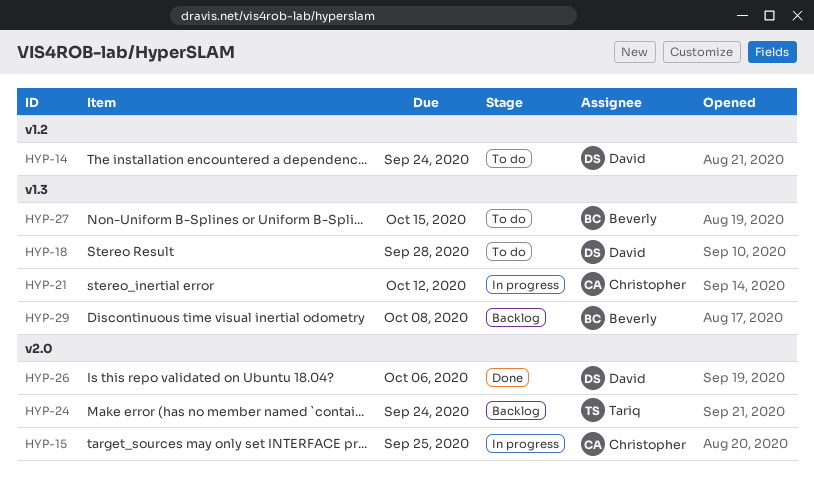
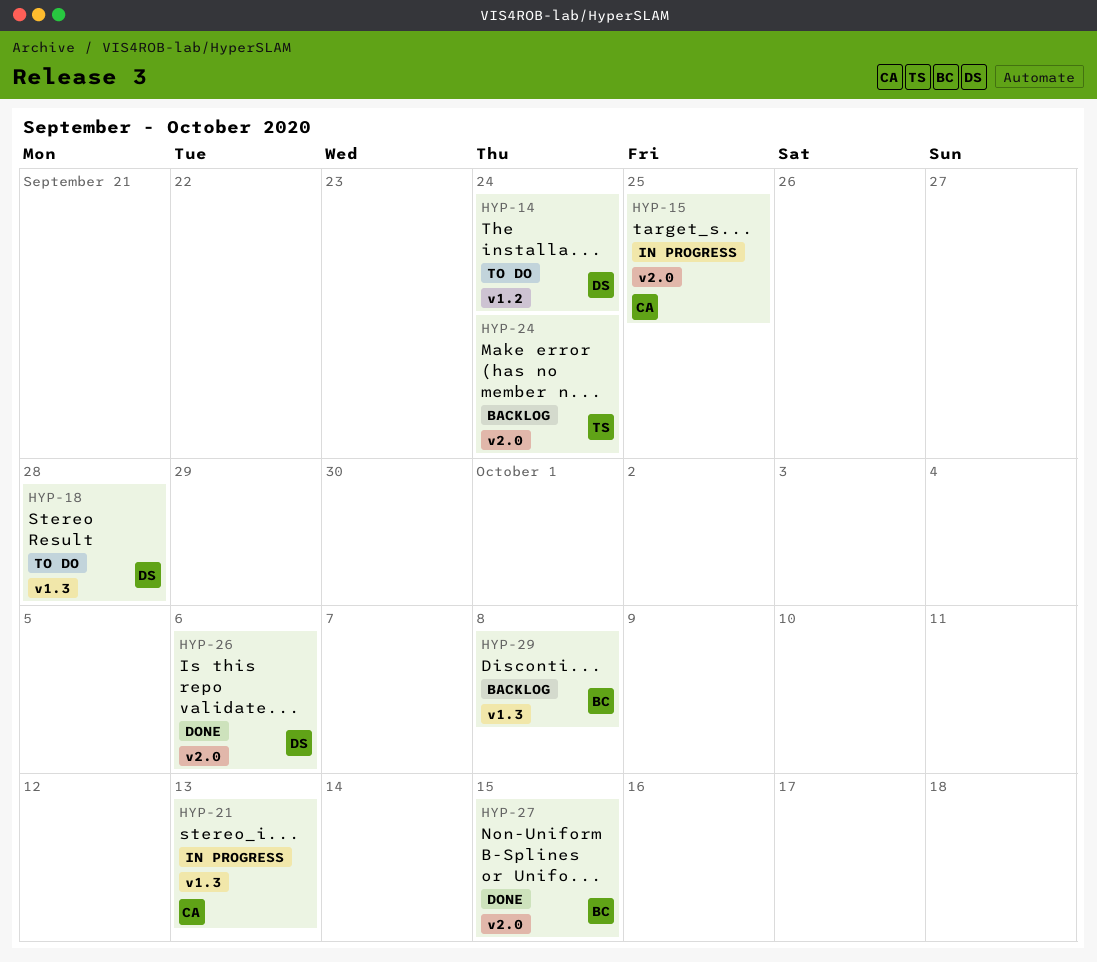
HYP-21, due: Oct 12 -> Oct 13
HYP-27, status: To do -> Done
HYP-27, label: v1.3 -> v2.0

